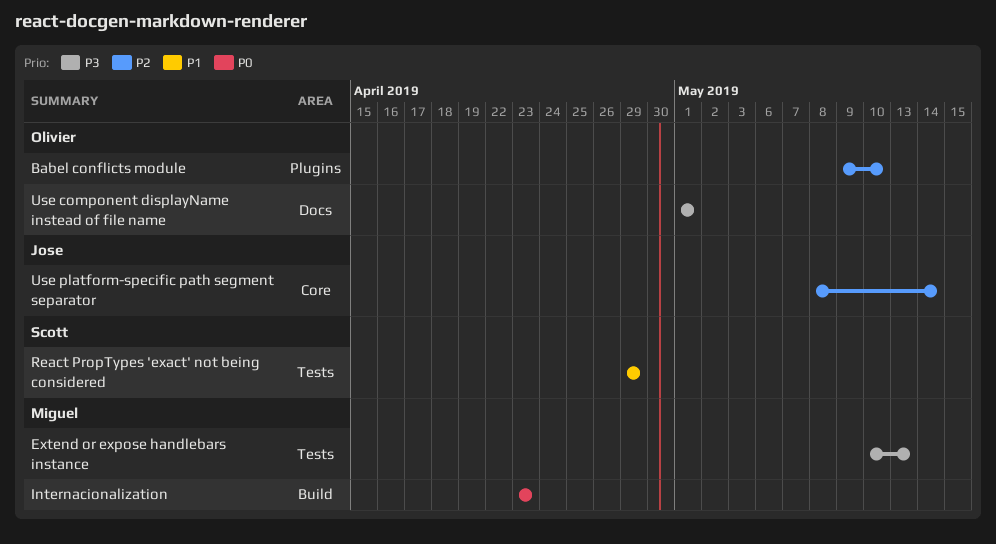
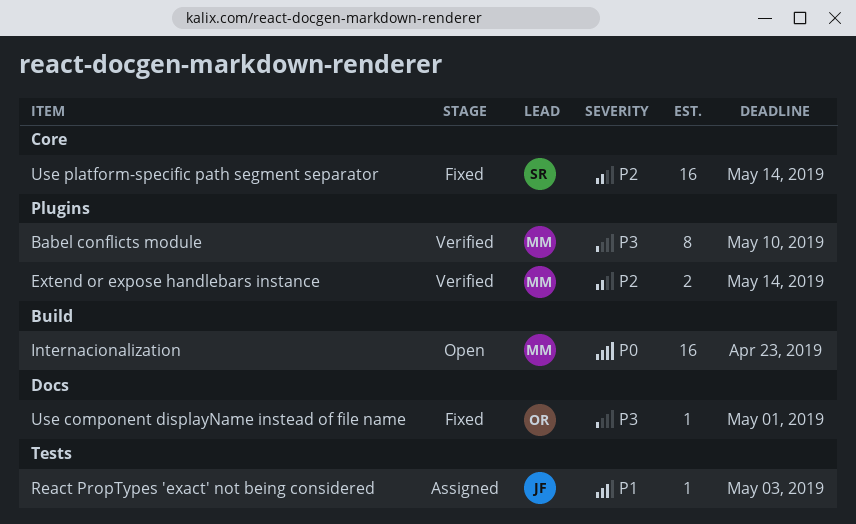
Babel conflicts module, owner: Olivier -> Miguel
Babel conflicts module, priority: P2 -> P3
Extend or expose handlebars instance, priority: P3 -> P2
Extend or expose handlebars instance, label: Tests -> Plugins
Extend or expose handlebars instance, due: May 13 -> May 14
React PropTypes 'exact' not being considered, owner: Scott -> Jose
React PropTypes 'exact' not being considered, due: Apr 29 -> May 3
Use platform-specific path segment separator, owner: Jose -> Scott

